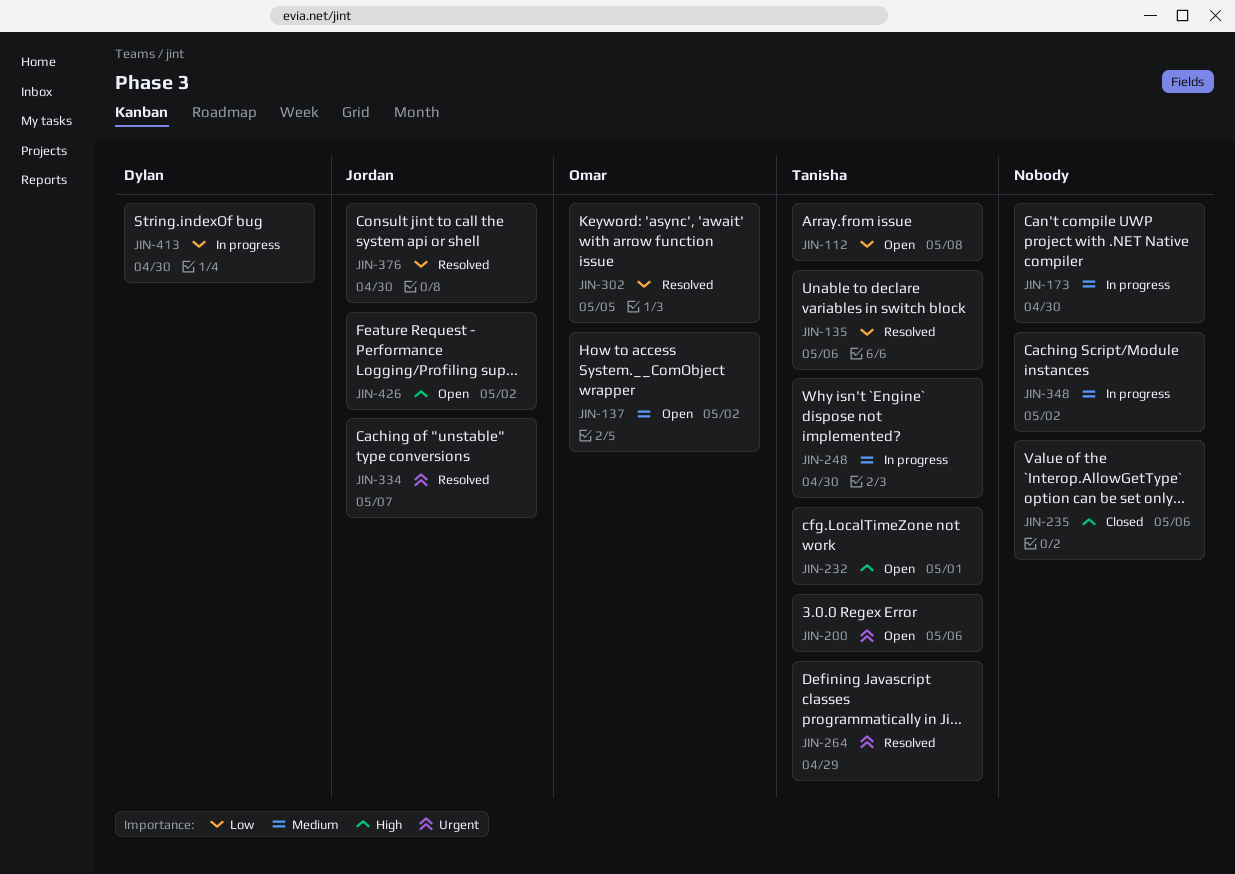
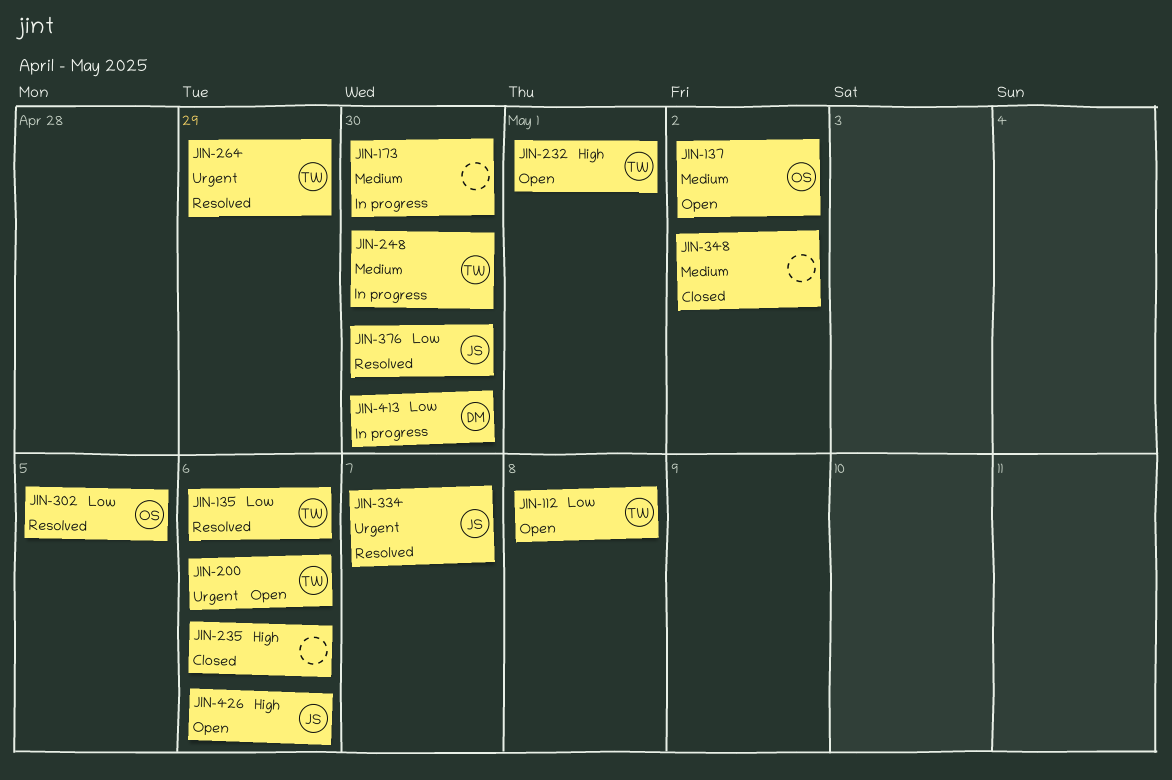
JIN-348, status: In progress -> Closed
JIN-426, due: May 2 -> May 6

